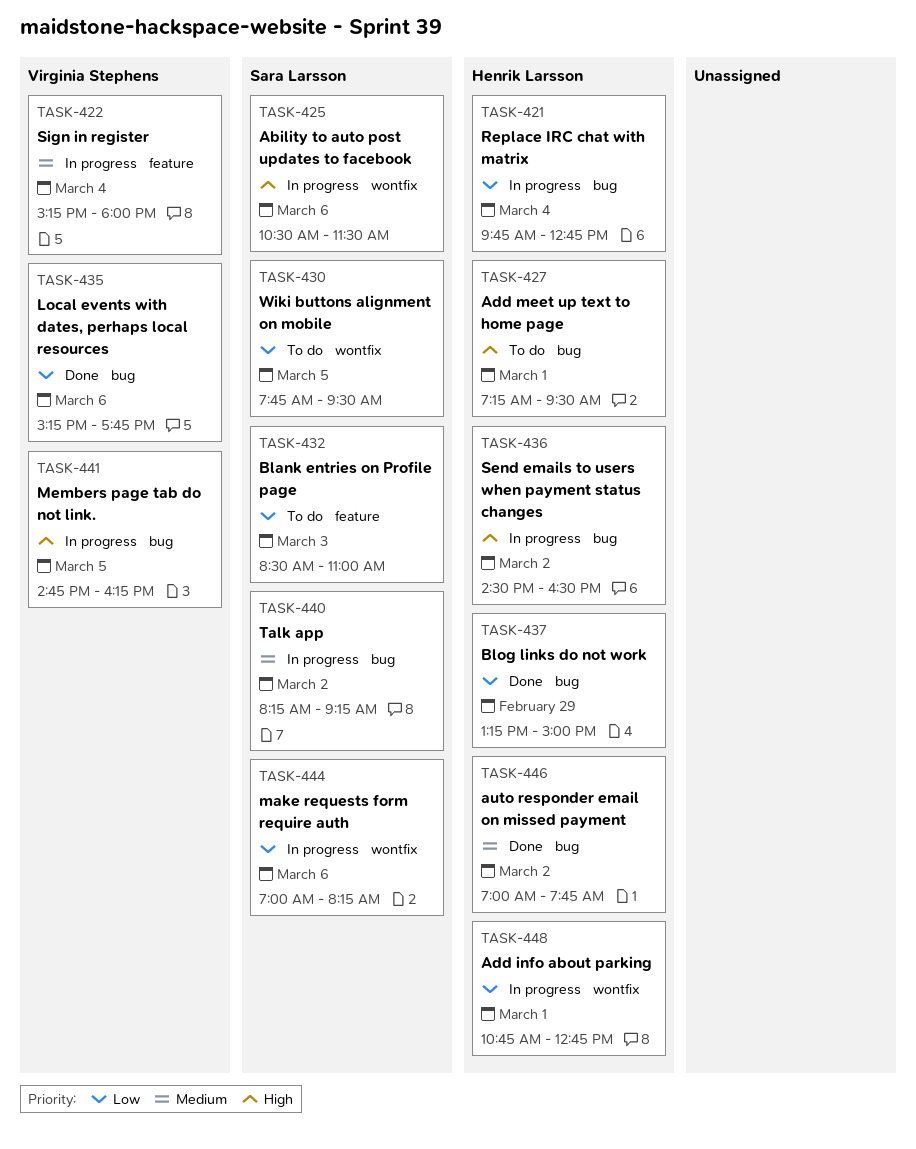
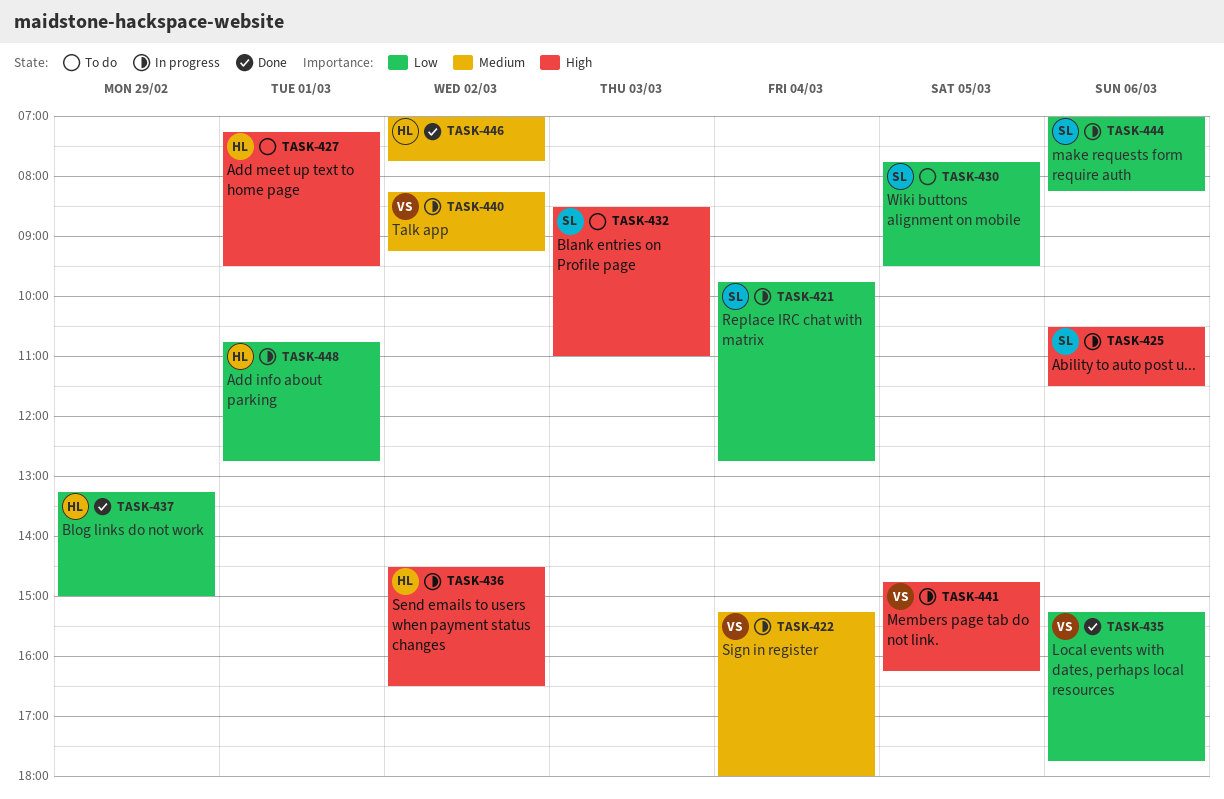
TASK-421, owner: Henrik Larsson -> Sara Larsson
TASK-432, priority: Low -> High
TASK-440, owner: Sara Larsson -> Virginia Stephens

